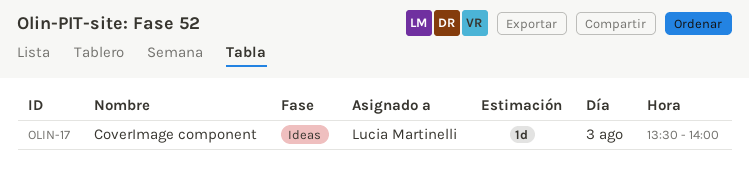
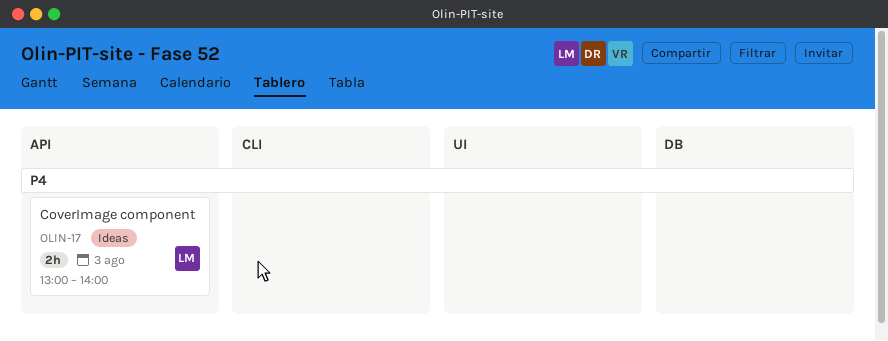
OLIN-17, estimate: 1d -> 2h
OLIN-17, begins: 13:30 -> 13:00

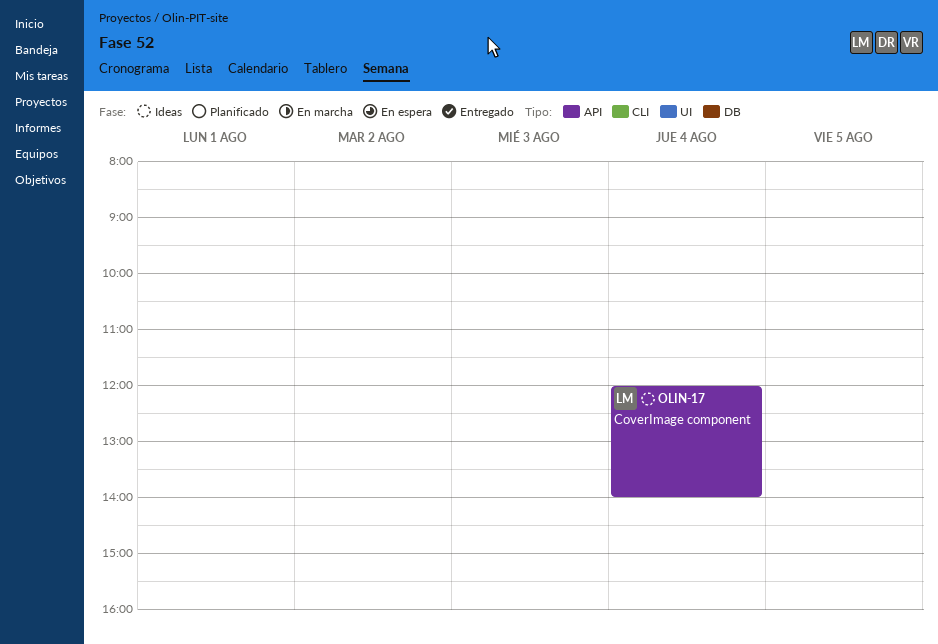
OLIN-17, day: Aug 3 -> Aug 4
OLIN-17, begins: 13:00 -> 12:00

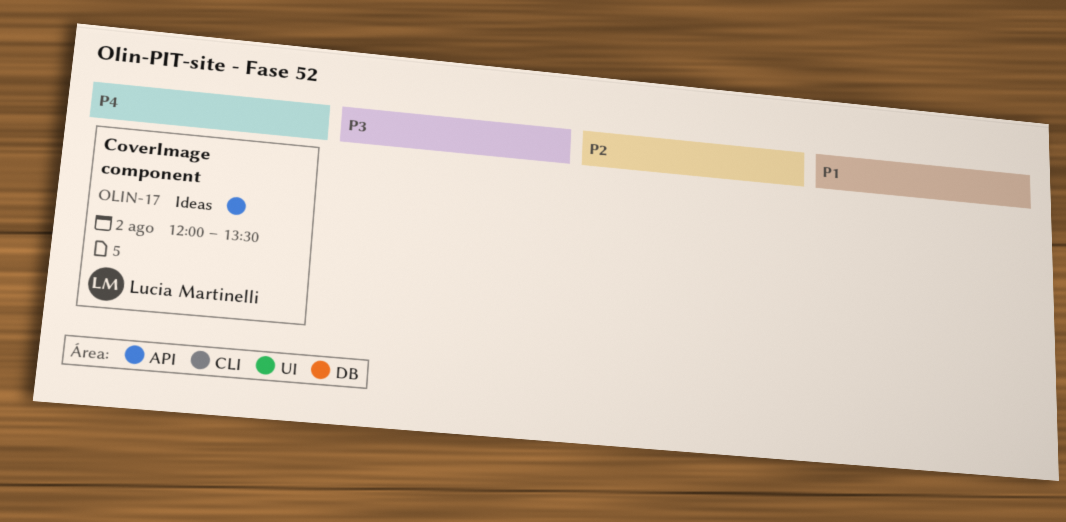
OLIN-17, day: Aug 4 -> Aug 2
OLIN-17, ends: 14:00 -> 13:30

